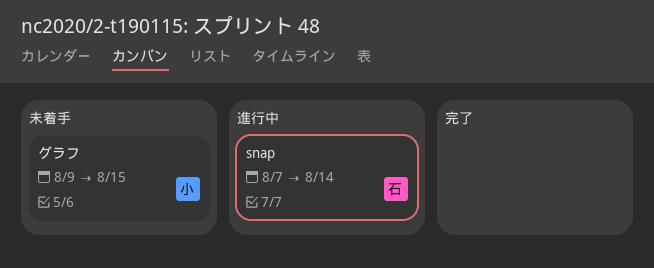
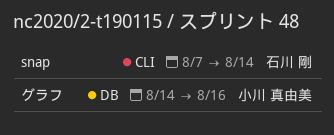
グラフ, start: Aug 9 -> Aug 14
グラフ, due: Aug 15 -> Aug 16

